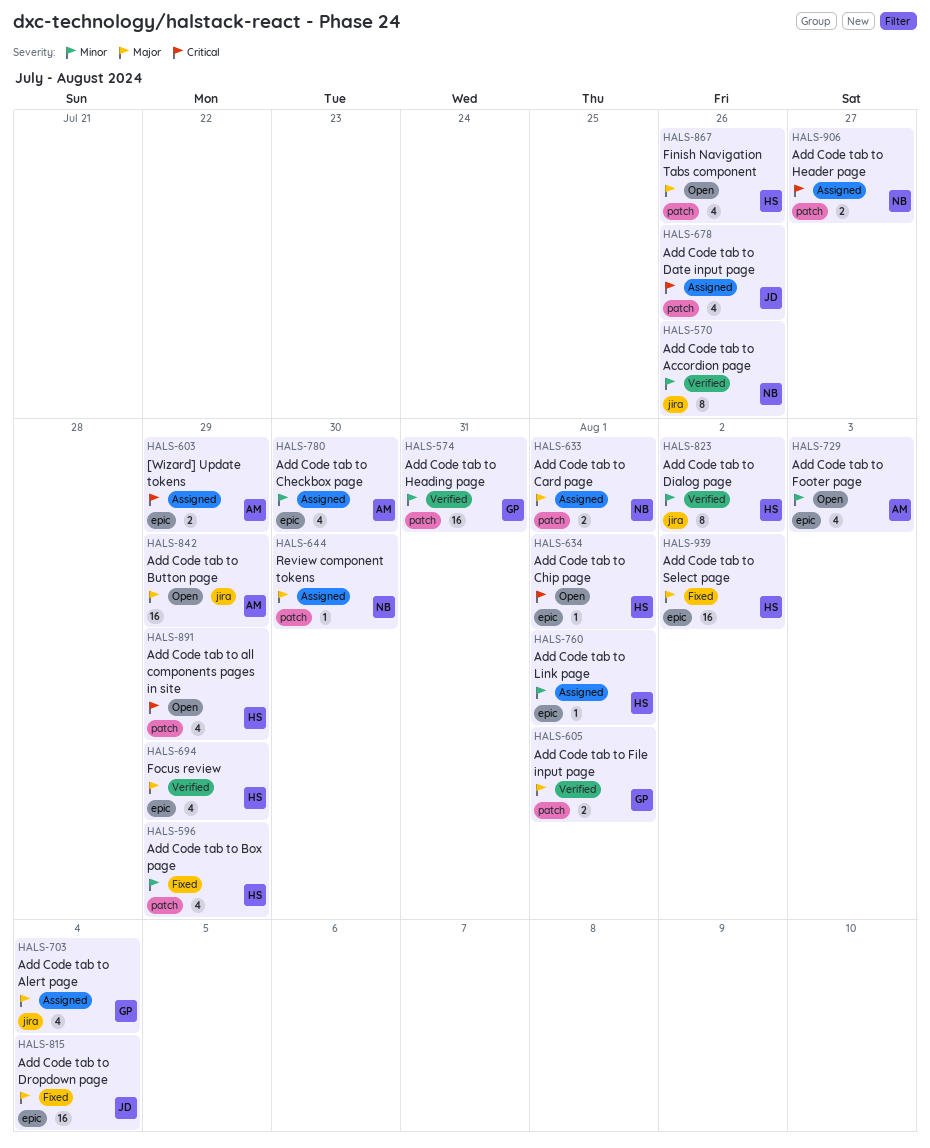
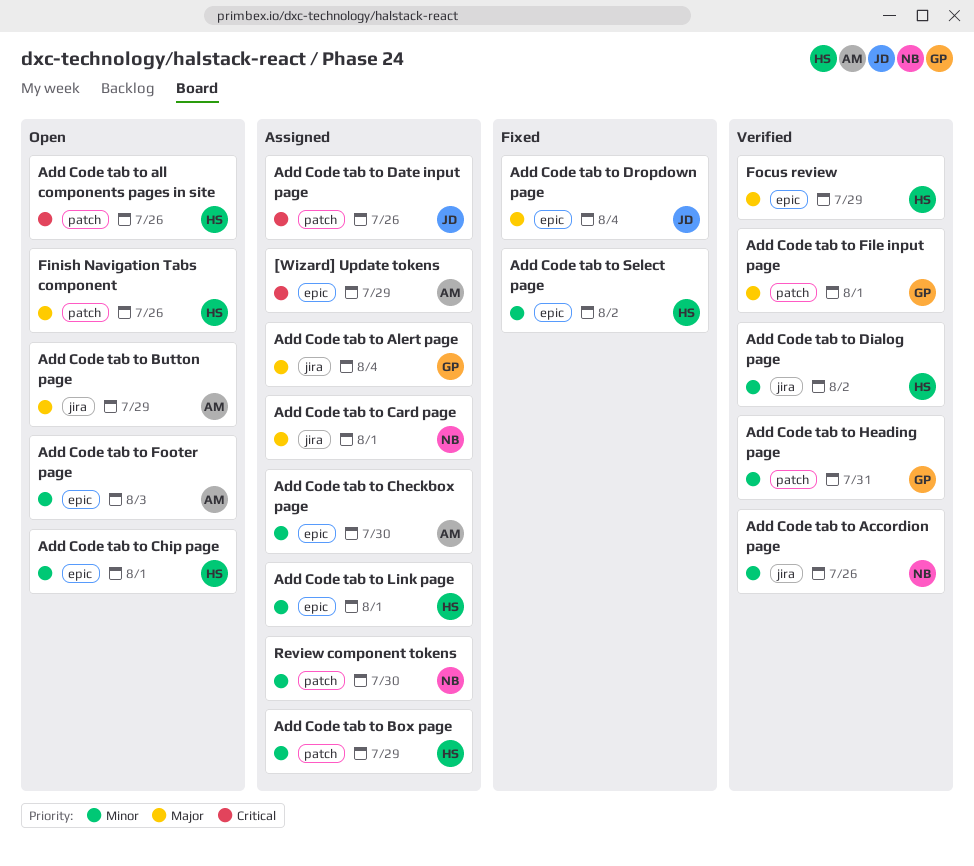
Add Code tab to all components pages in site, due: Jul 29 -> Jul 26
Add Code tab to Box page, status: Fixed -> Assigned
Add Code tab to Card page, label: patch -> jira
Add Code tab to Chip page, priority: Critical -> Minor
Add Code tab to Header page: present -> none
Add Code tab to Select page, priority: Major -> Minor
Review component tokens, priority: Major -> Minor

